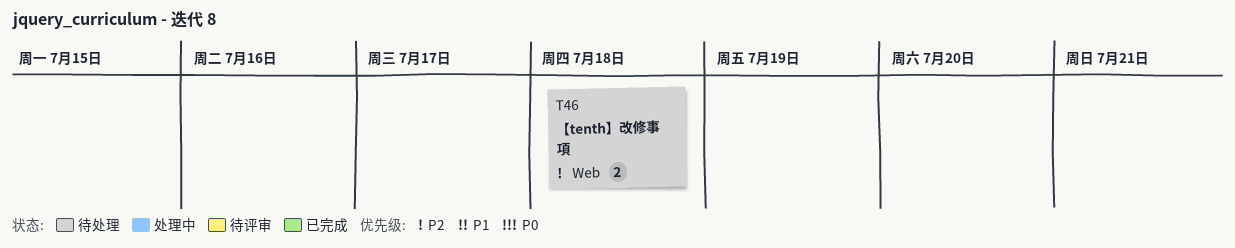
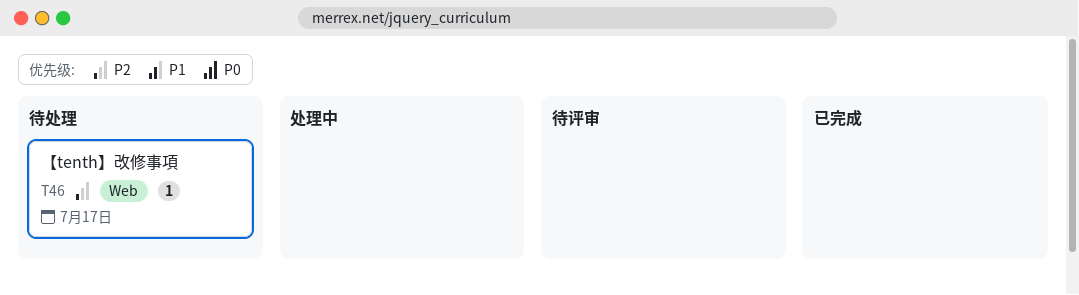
T46, estimate: 2 -> 1
T46, due: Jul 18 -> Jul 17

